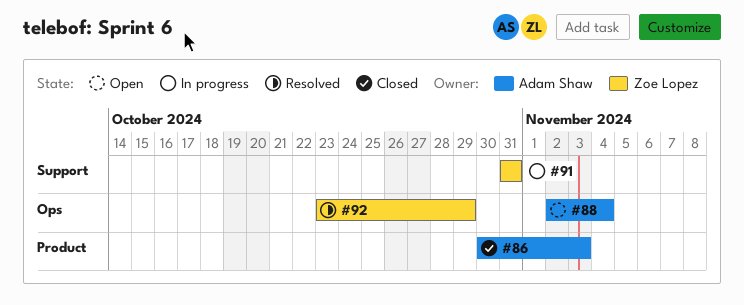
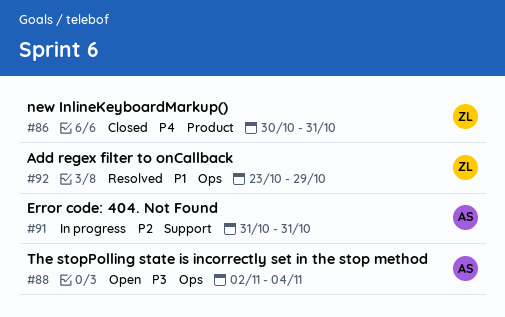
#86, owner: Adam Shaw -> Zoe Lopez
#86, due: Nov 3 -> Oct 31
#91, owner: Zoe Lopez -> Adam Shaw

